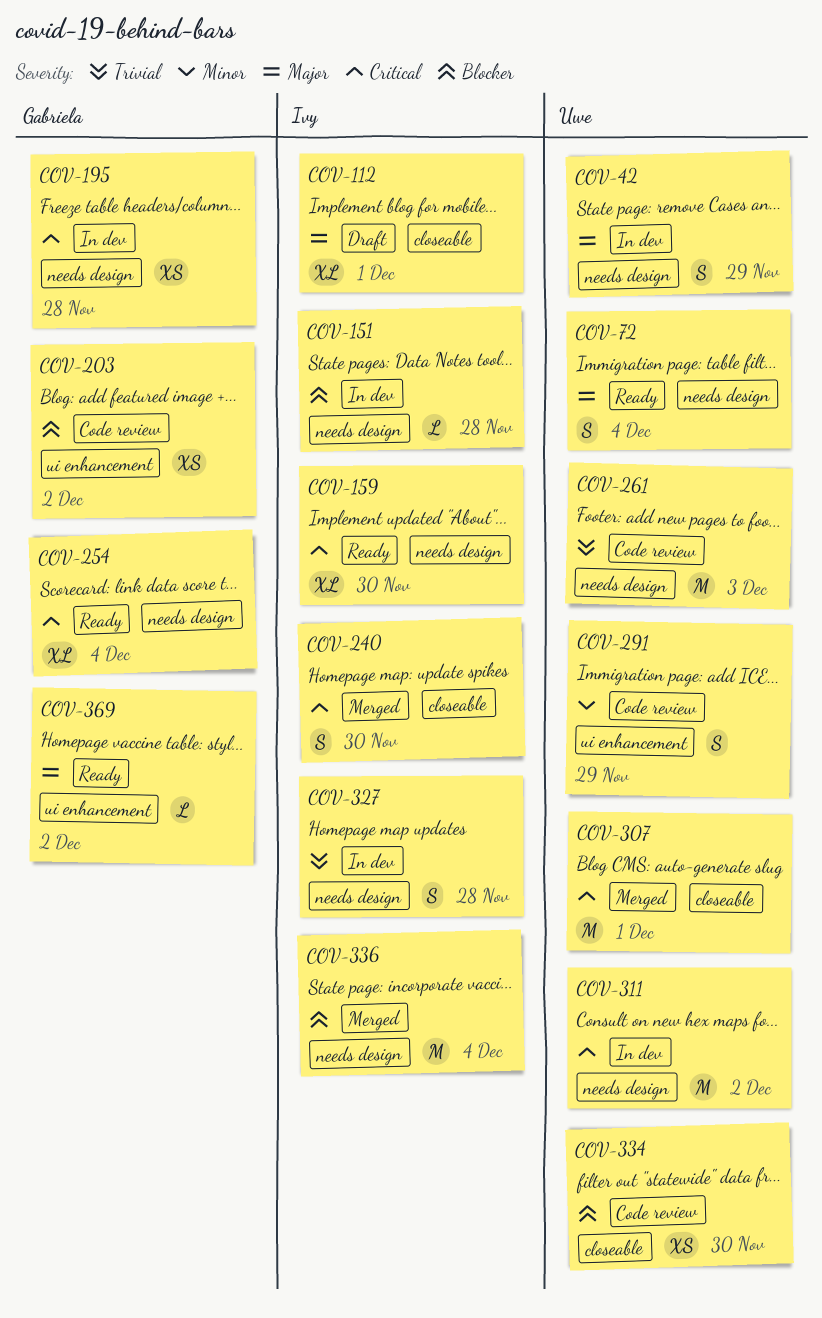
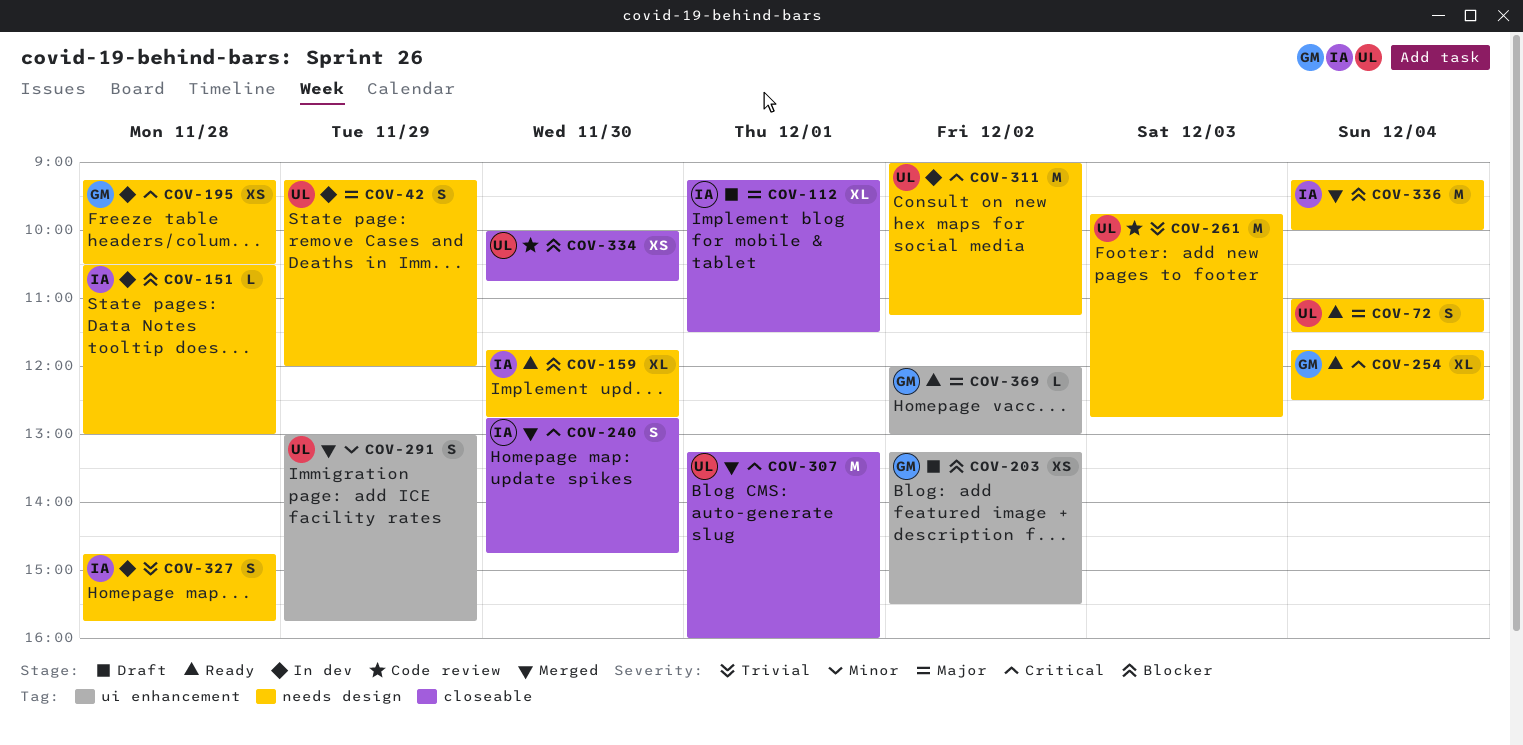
COV-159, priority: Critical -> Blocker
COV-203, status: Code review -> Draft
COV-291, status: Code review -> Merged

